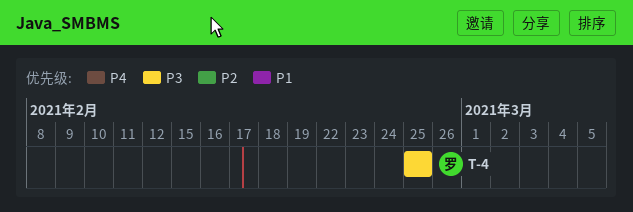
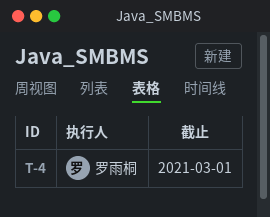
T-4, due: Feb 25 -> Mar 1

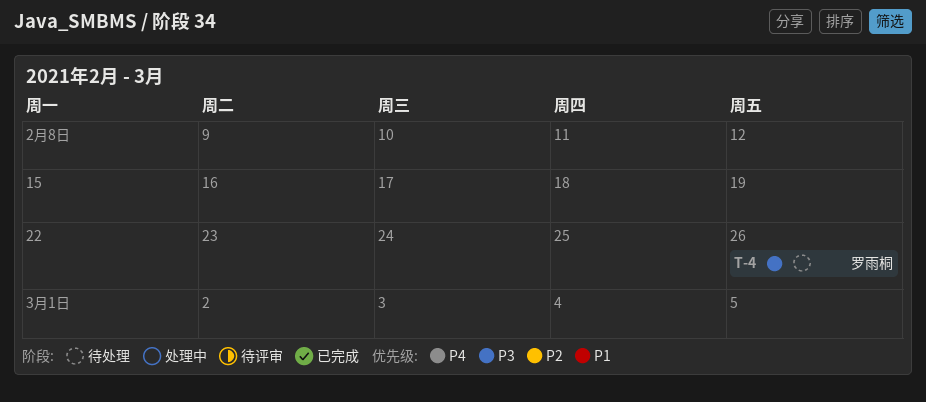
T-4, due: Mar 1 -> Feb 26

